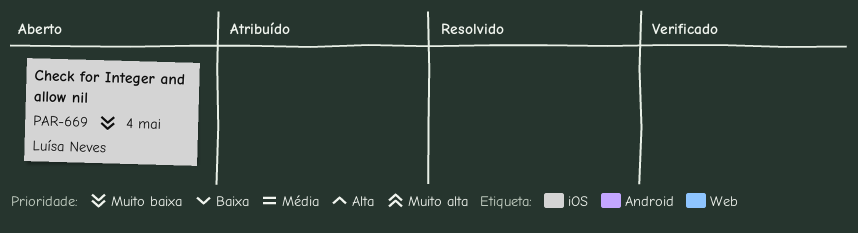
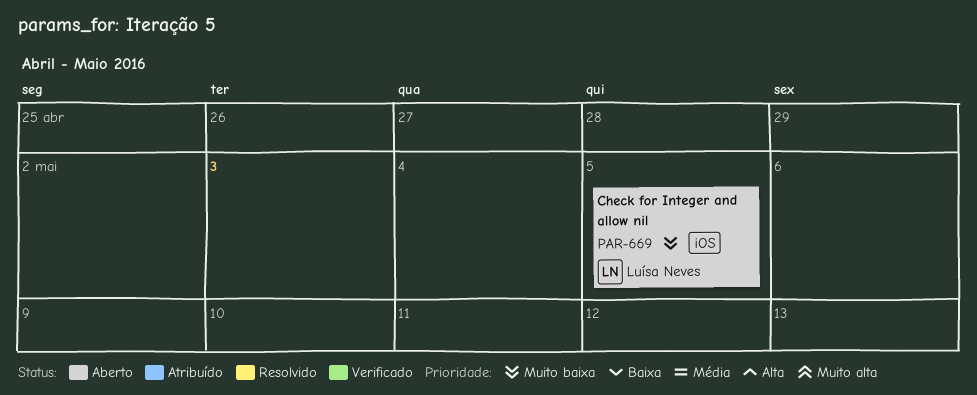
PAR-669, due: May 4 -> May 5

